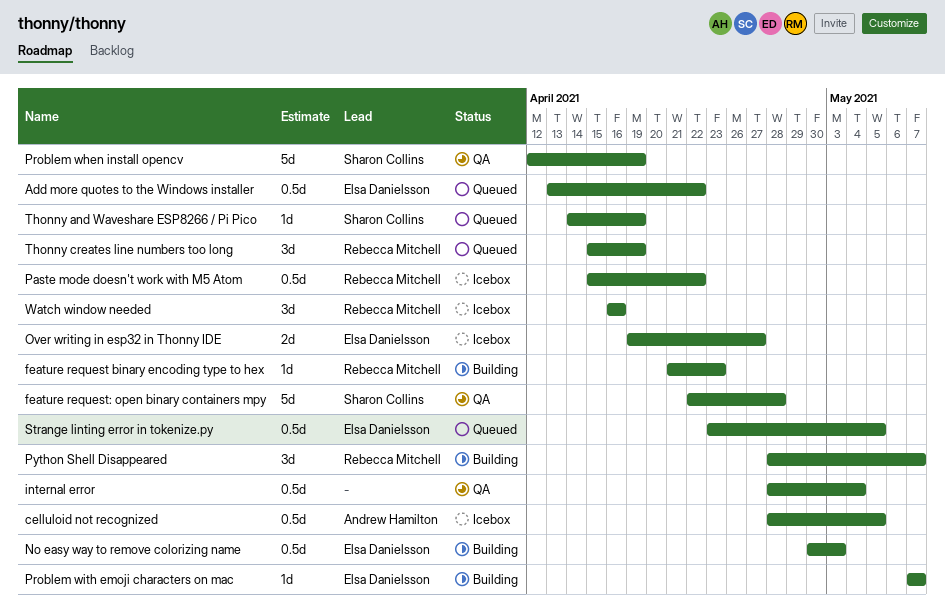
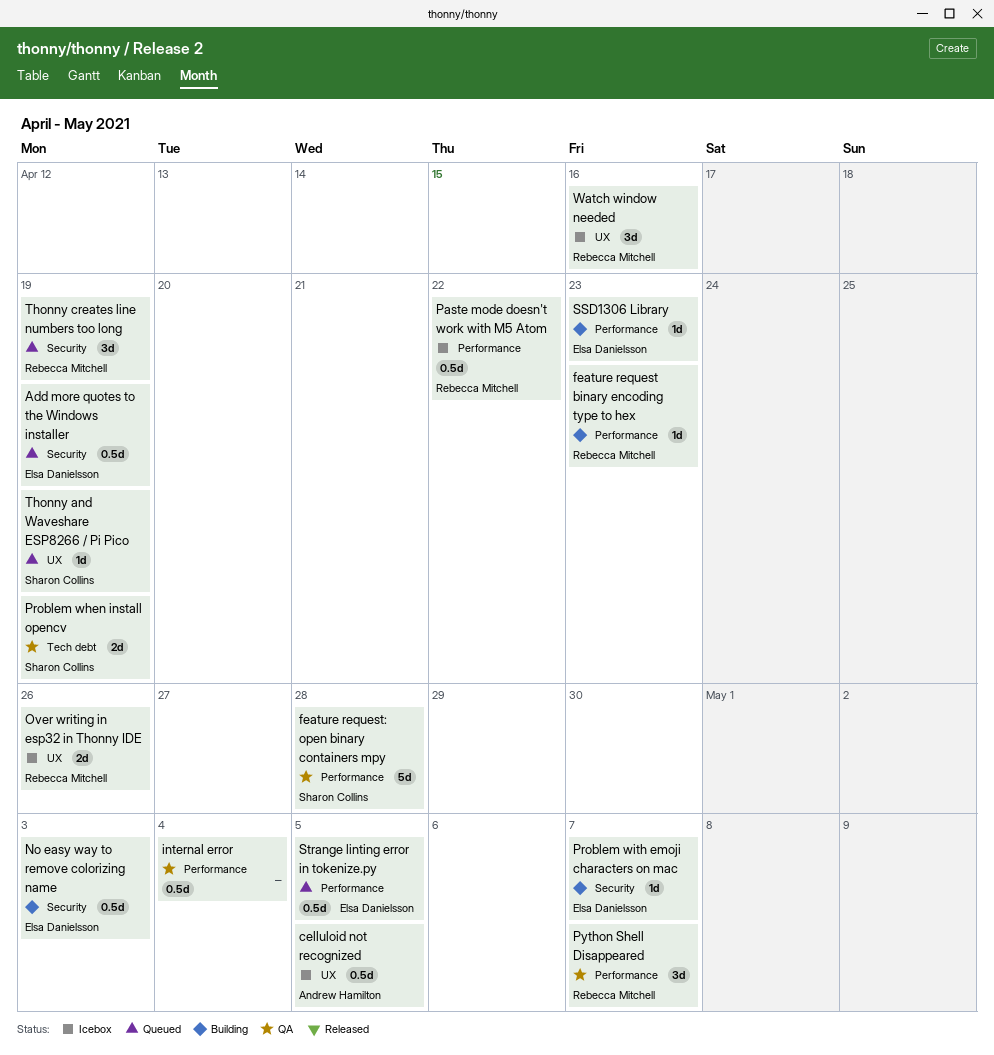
Add more quotes to the Windows installer, due: Apr 22 -> Apr 19
Over writing in esp32 in Thonny IDE, owner: Elsa Danielsson -> Rebecca Mitchell
Over writing in esp32 in Thonny IDE, due: Apr 27 -> Apr 26
Problem when install opencv, estimate: 5d -> 2d
Python Shell Disappeared, status: Building -> QA
SSD1306 Library: none -> present

